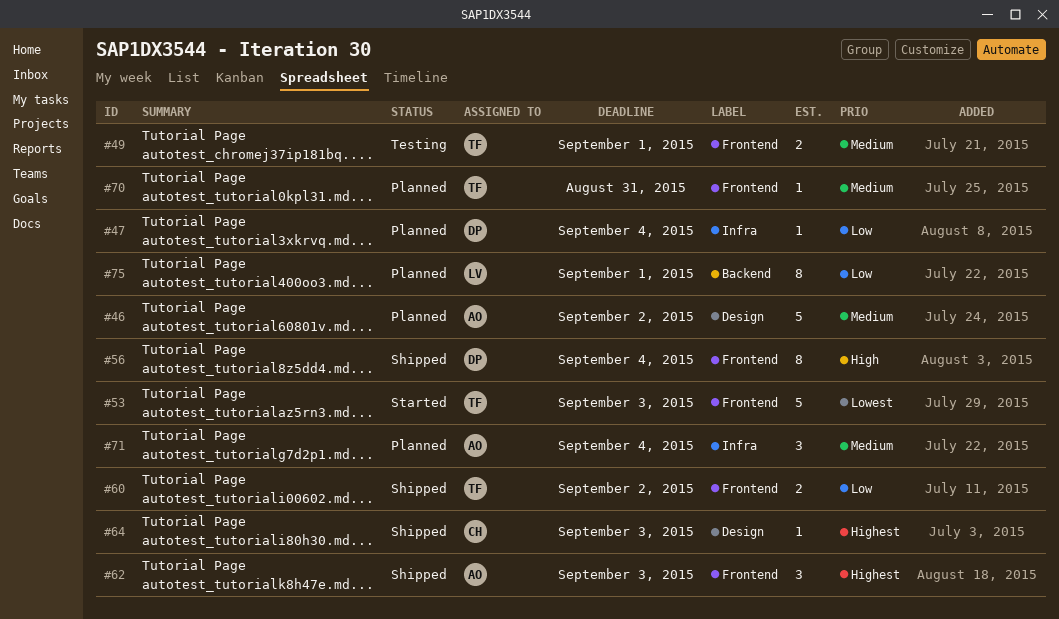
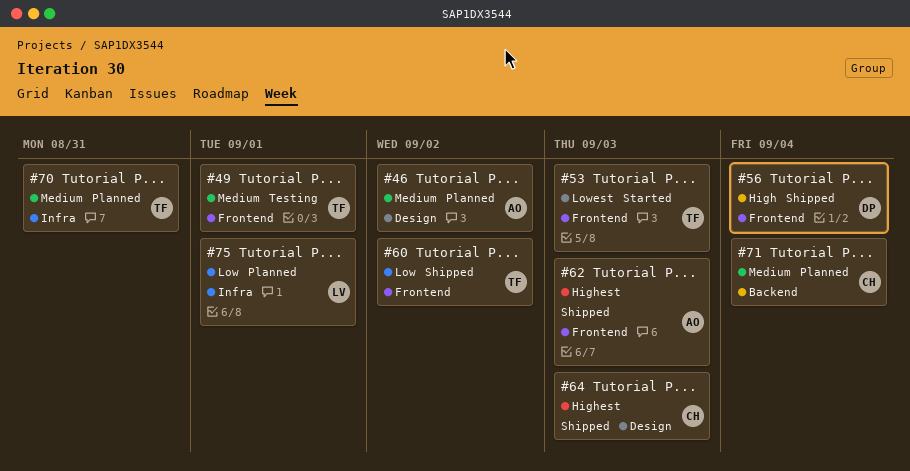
#47: present -> none
#70, label: Frontend -> Infra
#71, owner: AO -> CH
#71, label: Infra -> Backend
#75, label: Backend -> Infra

